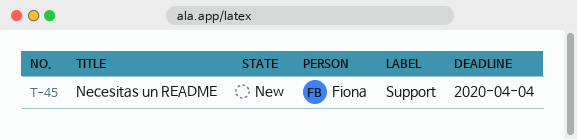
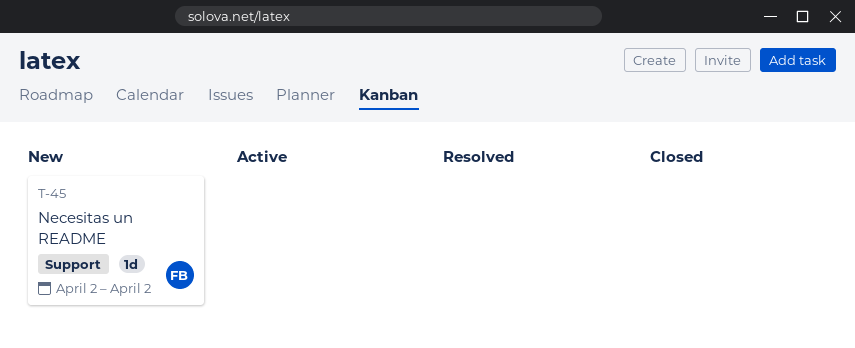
T-45, due: Apr 4 -> Apr 2

